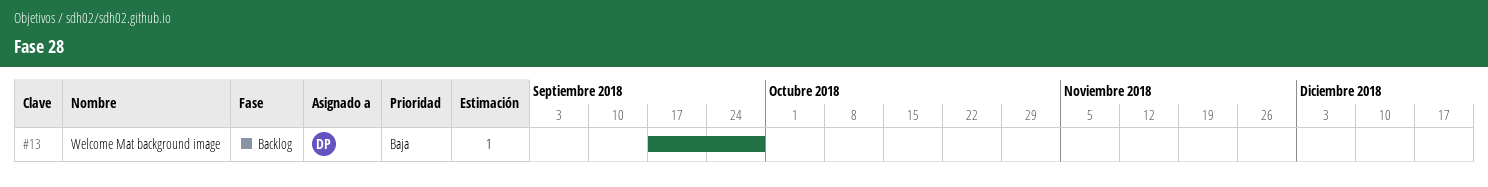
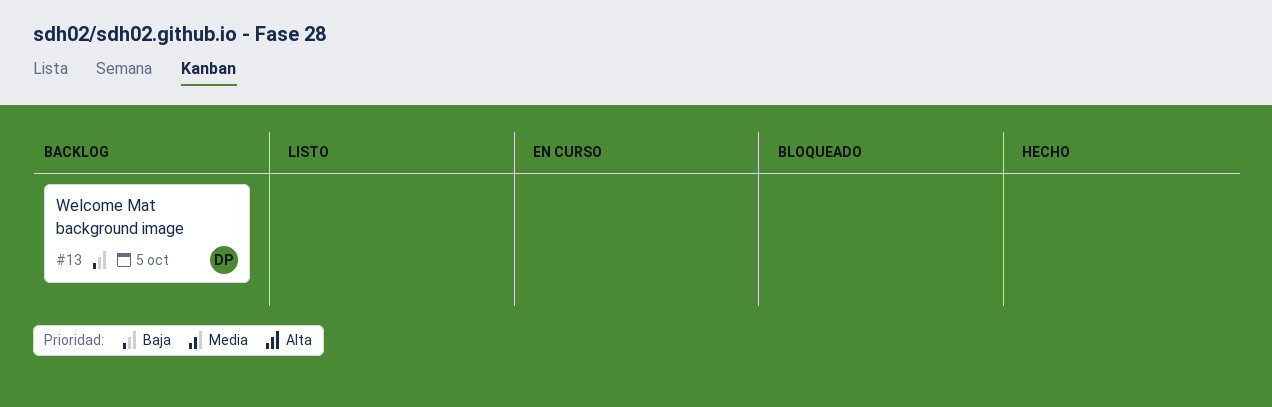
#13, due: Sep 28 -> Oct 5

